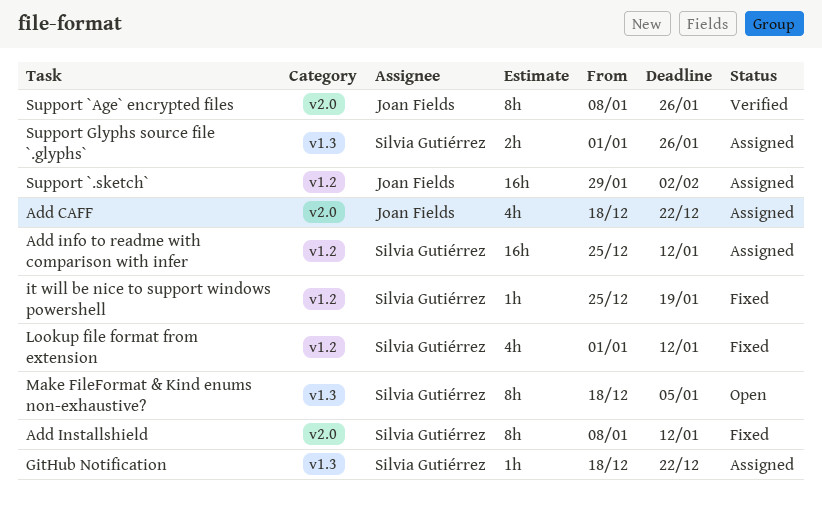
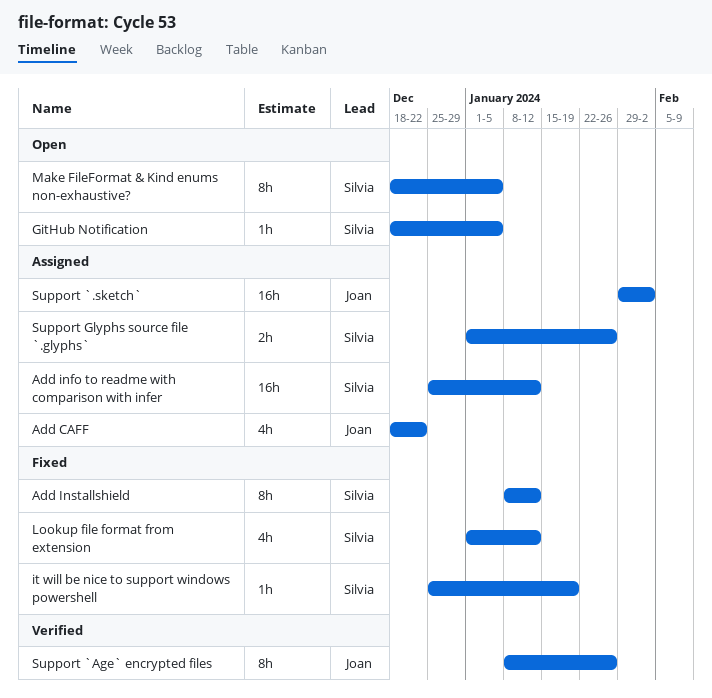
GitHub Notification, status: Assigned -> Open
GitHub Notification, due: Dec 22 -> Jan 5

